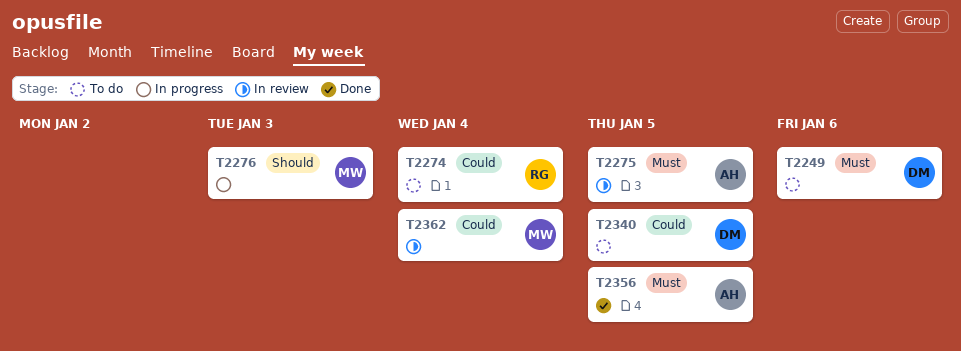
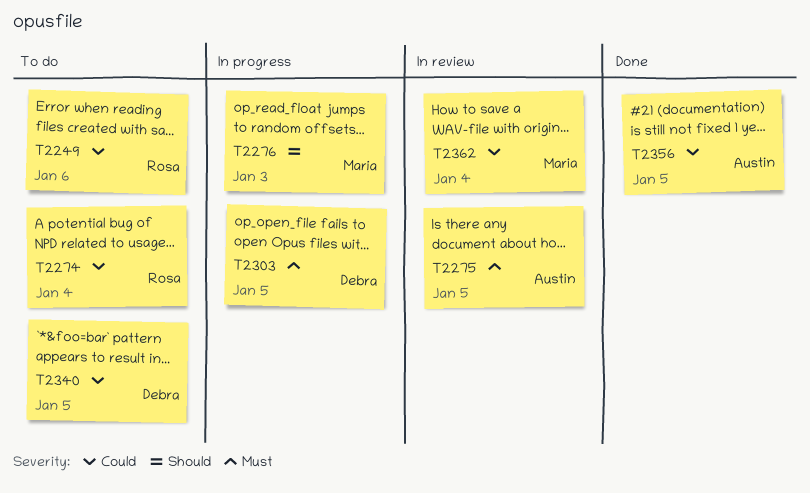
T2249, owner: Debra -> Rosa
T2249, priority: Must -> Could
T2303: none -> present
T2356, priority: Must -> Could

